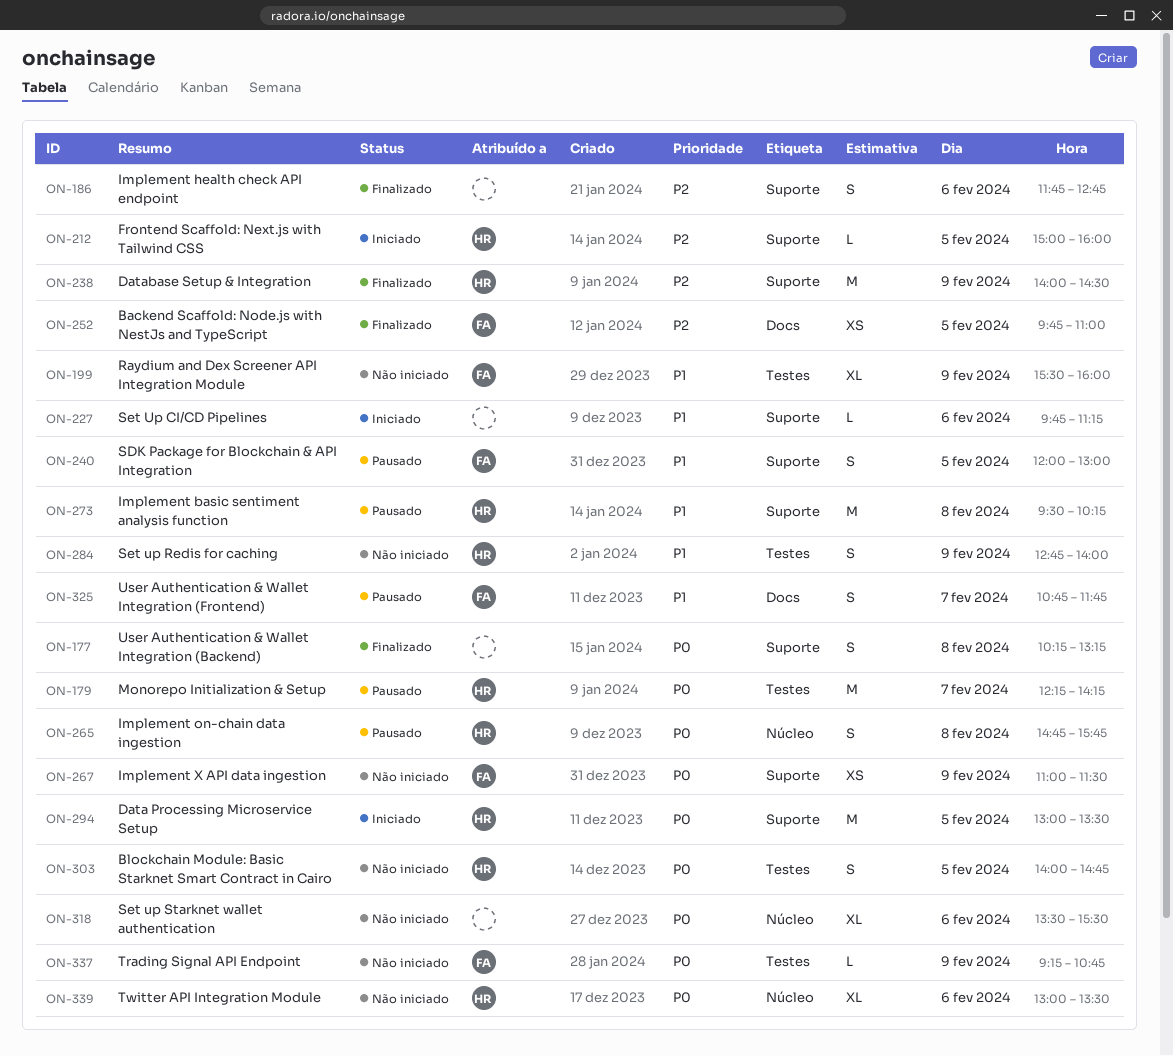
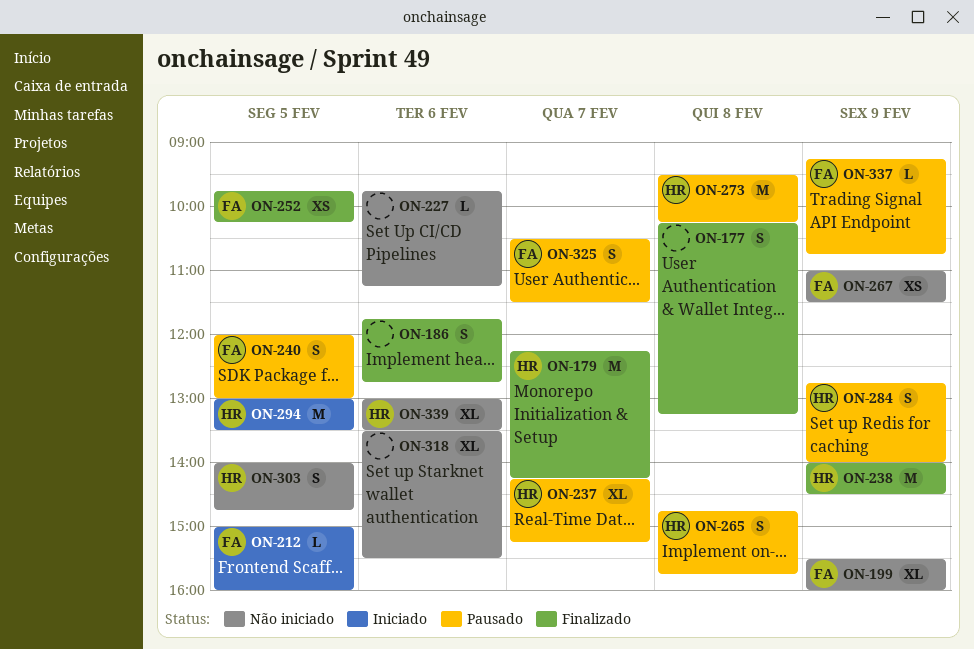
ON-179, status: Pausado -> Finalizado
ON-212, owner: HR -> FA
ON-227, status: Iniciado -> Não iniciado
ON-237: none -> present
ON-252, ends: 11:00 -> 10:15
ON-284, status: Não iniciado -> Pausado
ON-325, begins: 10:45 -> 10:30
ON-325, ends: 11:45 -> 11:30
ON-337, status: Não iniciado -> Pausado

